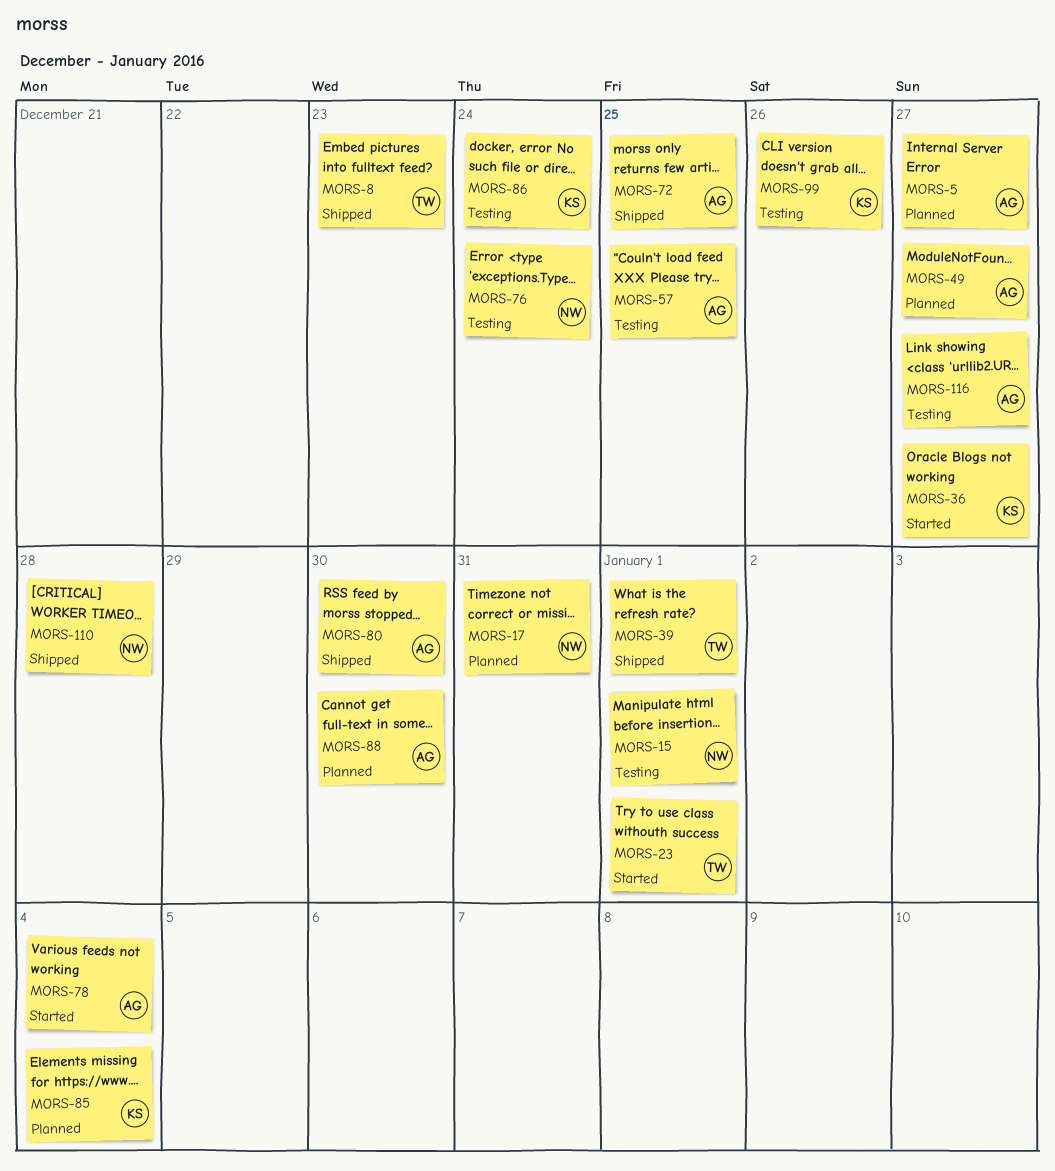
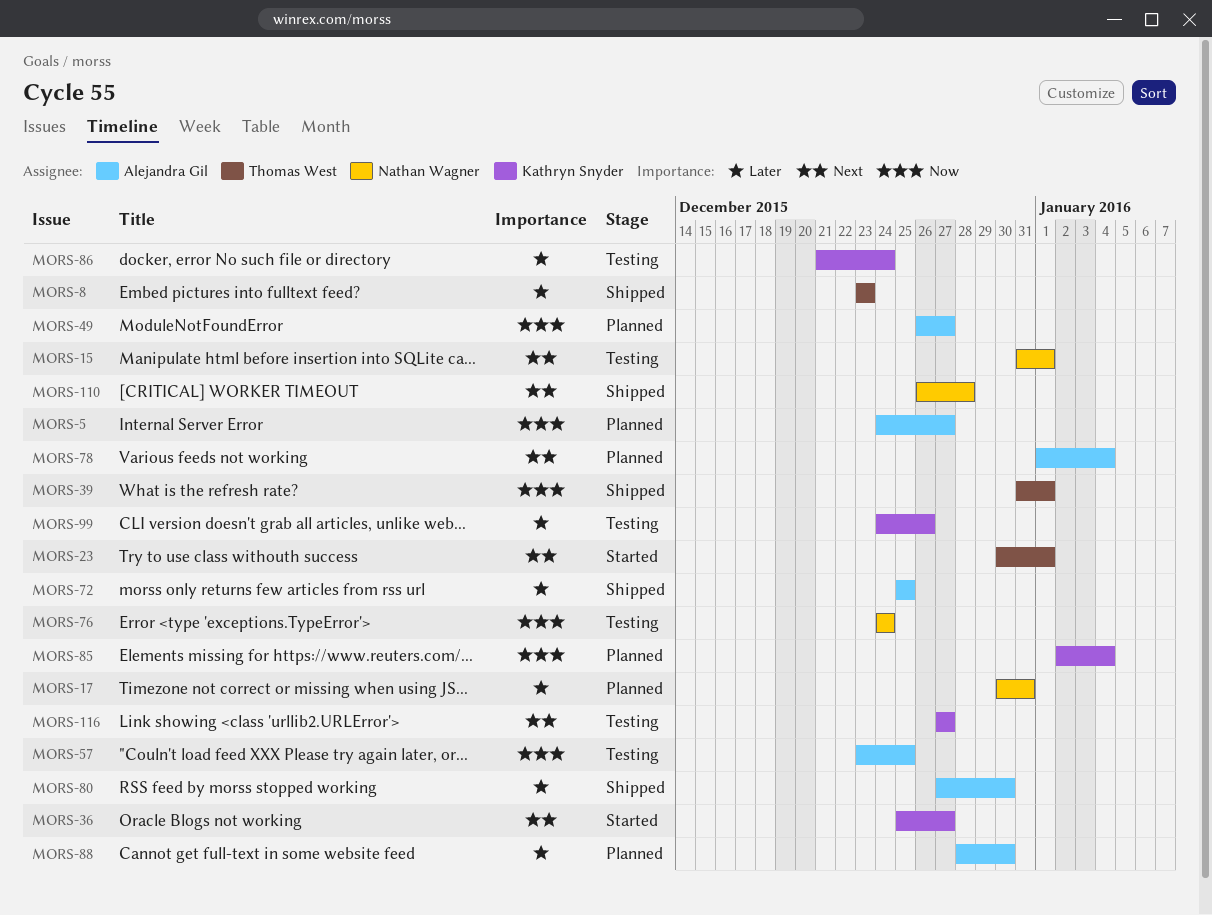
MORS-78, status: Started -> Planned
MORS-116, owner: Alejandra Gil -> Kathryn Snyder

